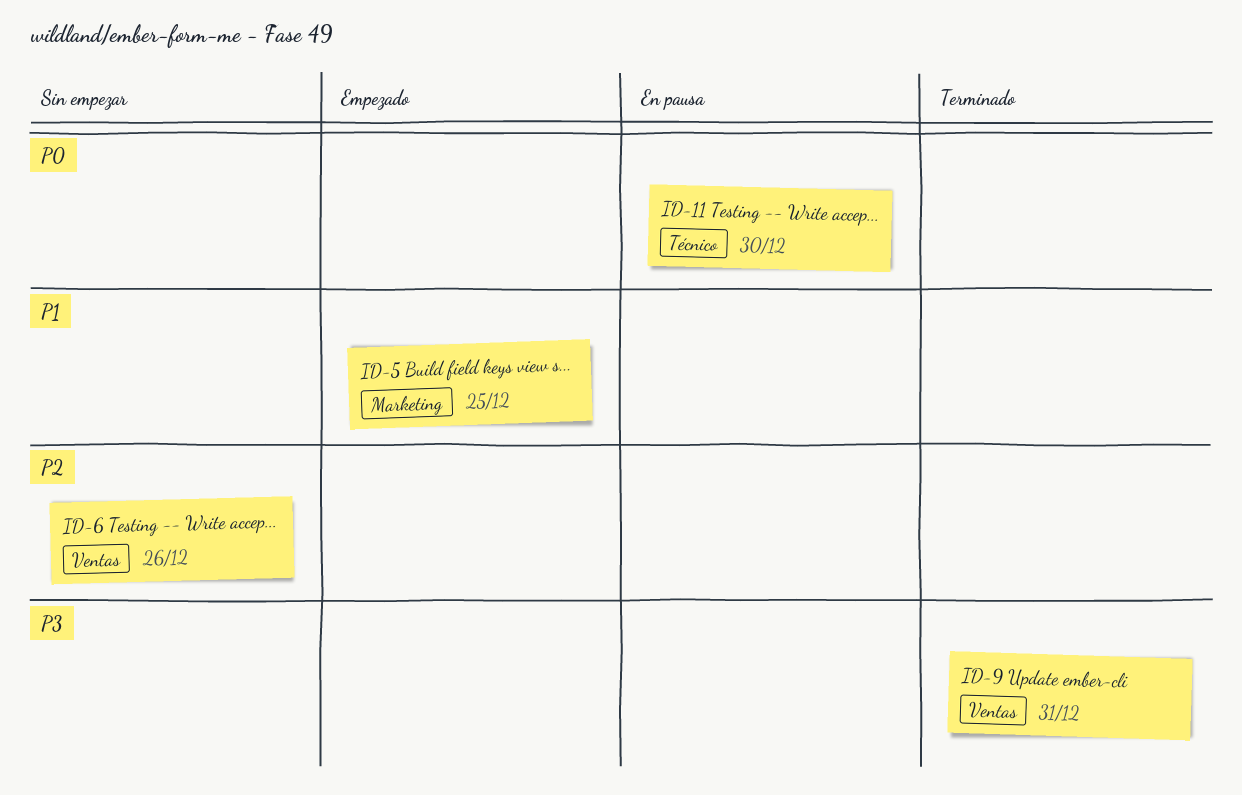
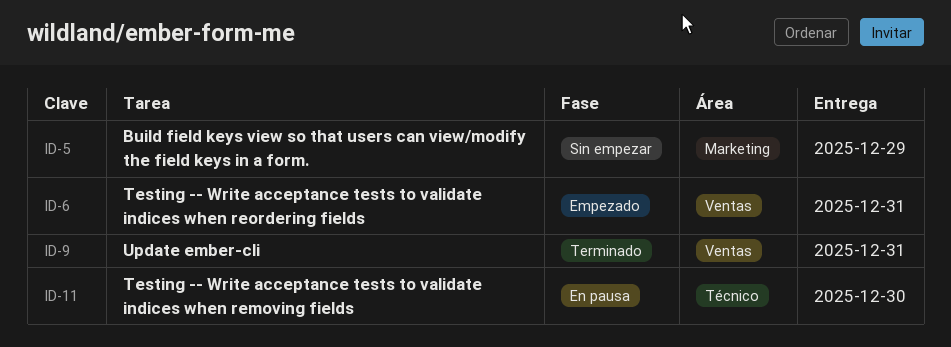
ID-5, status: Empezado -> Sin empezar
ID-5, due: Dec 25 -> Dec 29
ID-6, status: Sin empezar -> Empezado
ID-6, due: Dec 26 -> Dec 31

